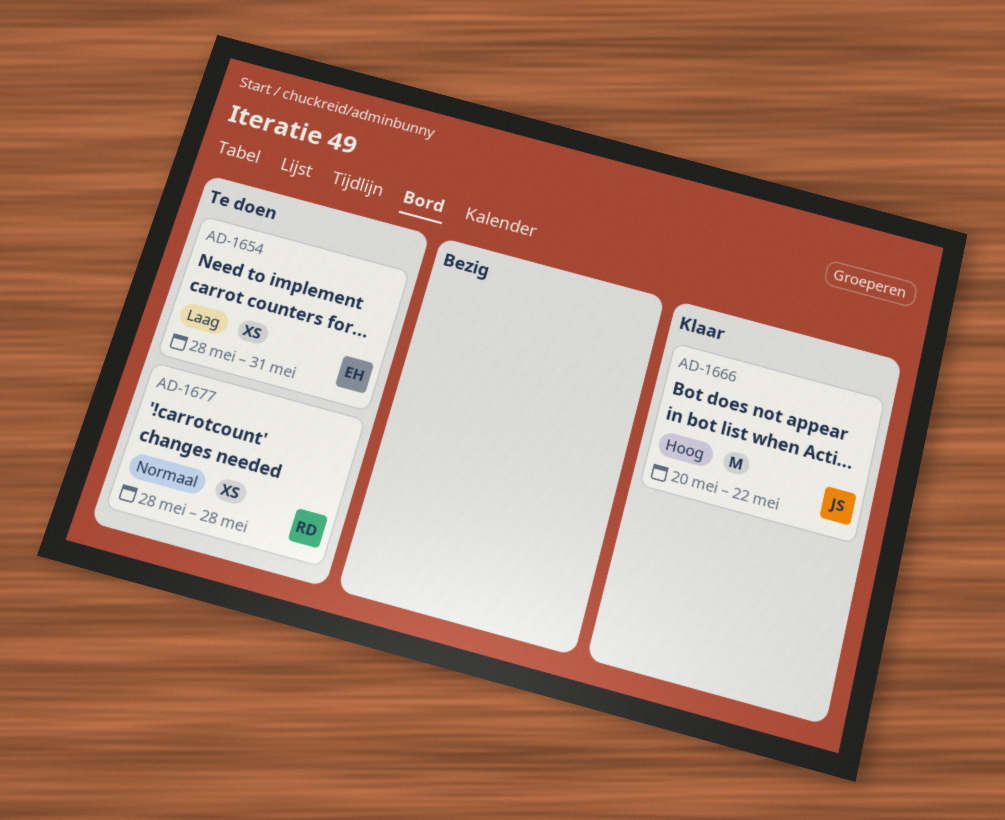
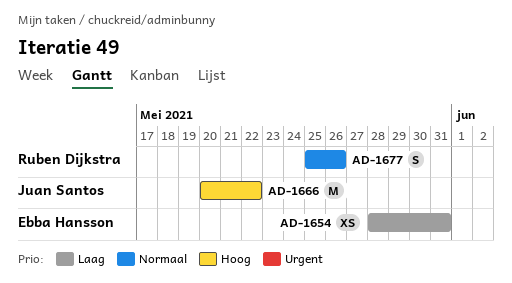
AD-1677, estimate: XS -> S
AD-1677, start: May 28 -> May 25
AD-1677, due: May 28 -> May 26

